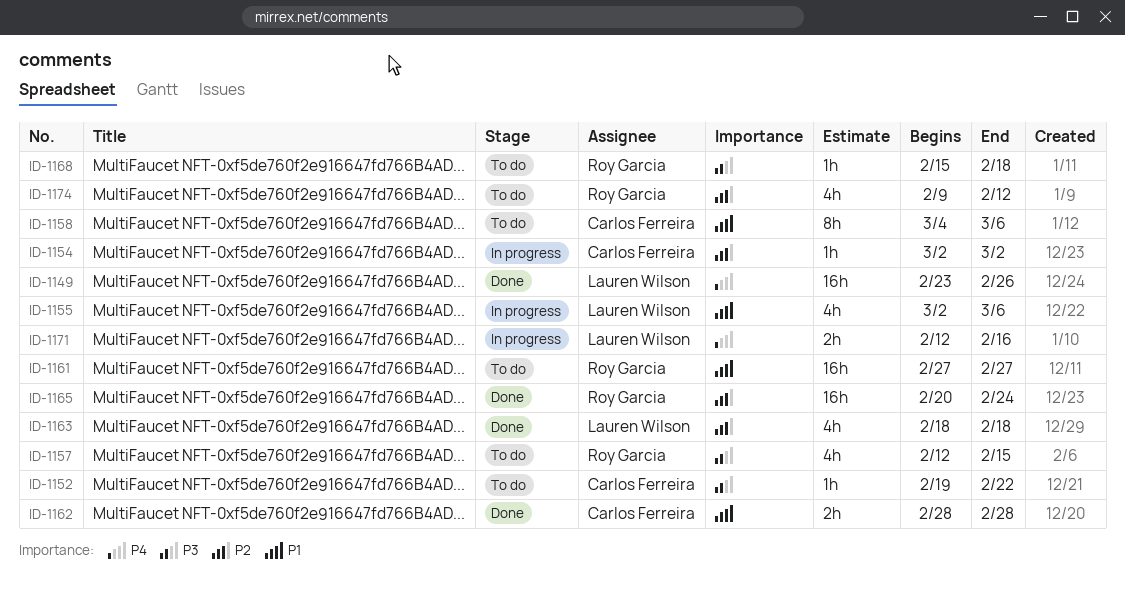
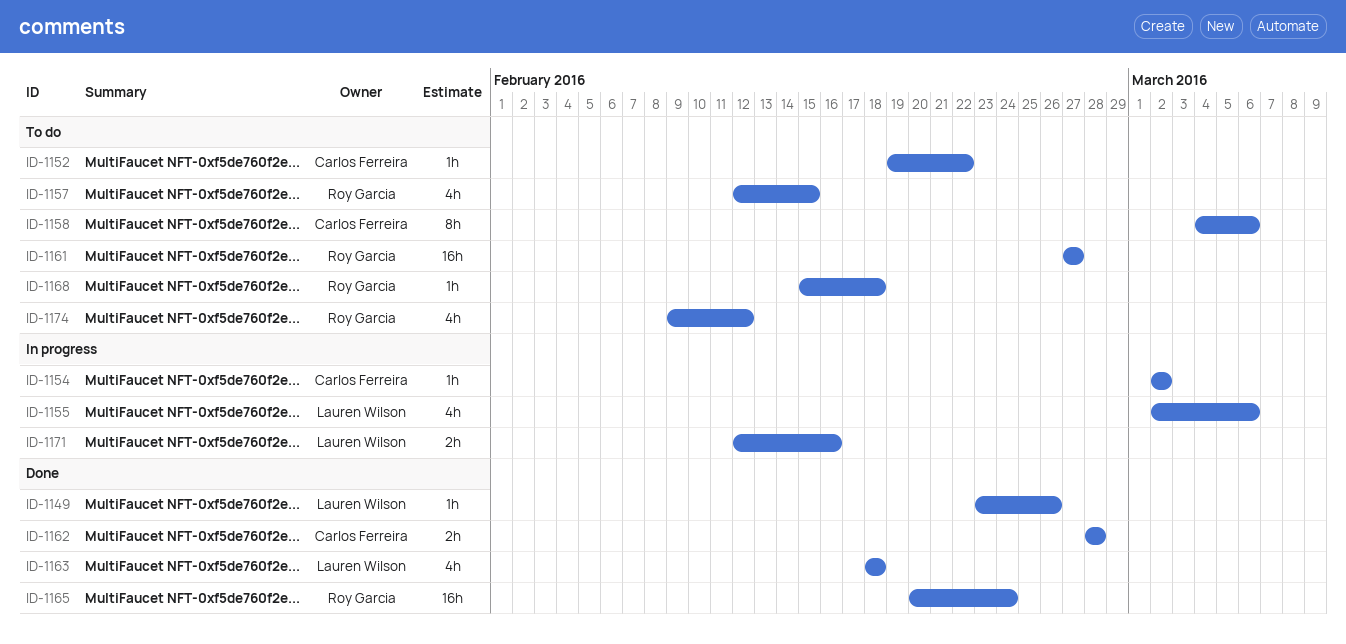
ID-1149, estimate: 16h -> 1h

